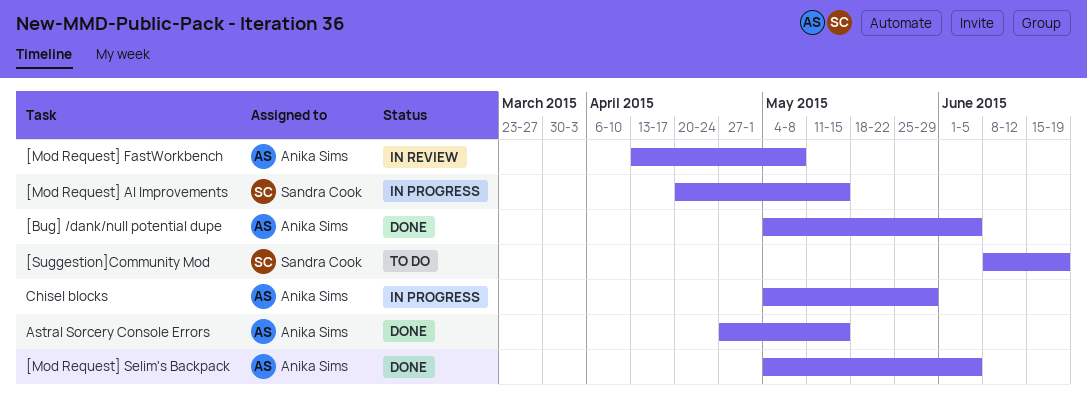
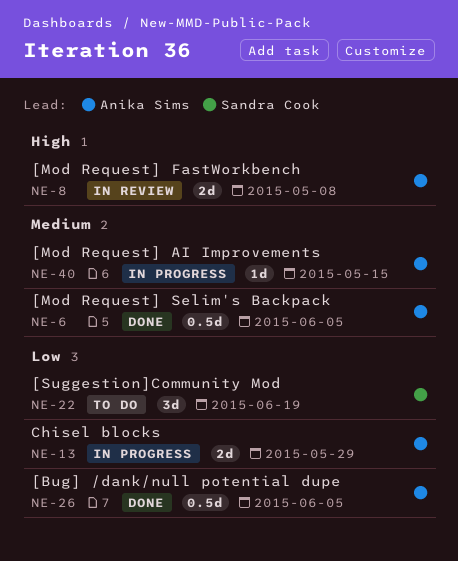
[Mod Request] AI Improvements, owner: Sandra Cook -> Anika Sims
Astral Sorcery Console Errors: present -> none

